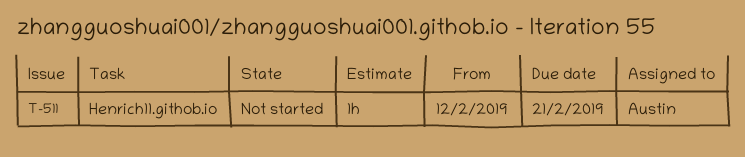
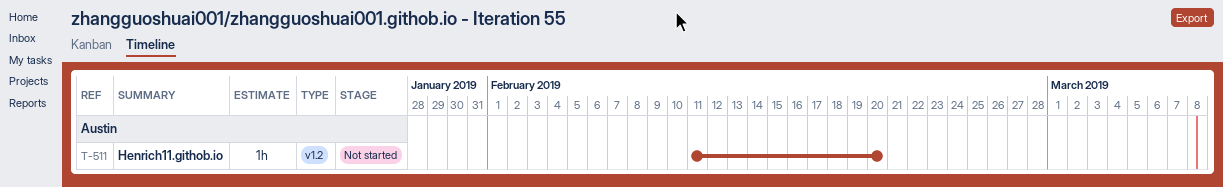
T-511, start: Feb 12 -> Feb 11
T-511, due: Feb 21 -> Feb 20

